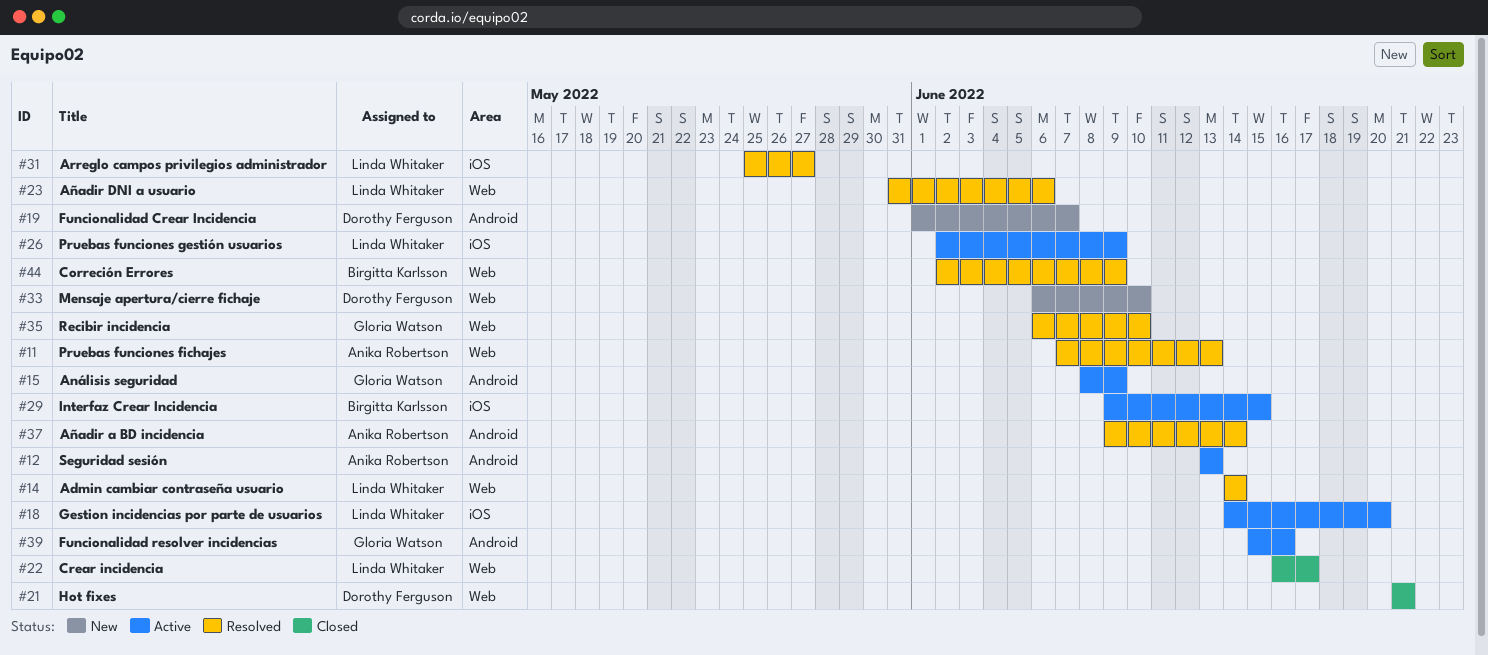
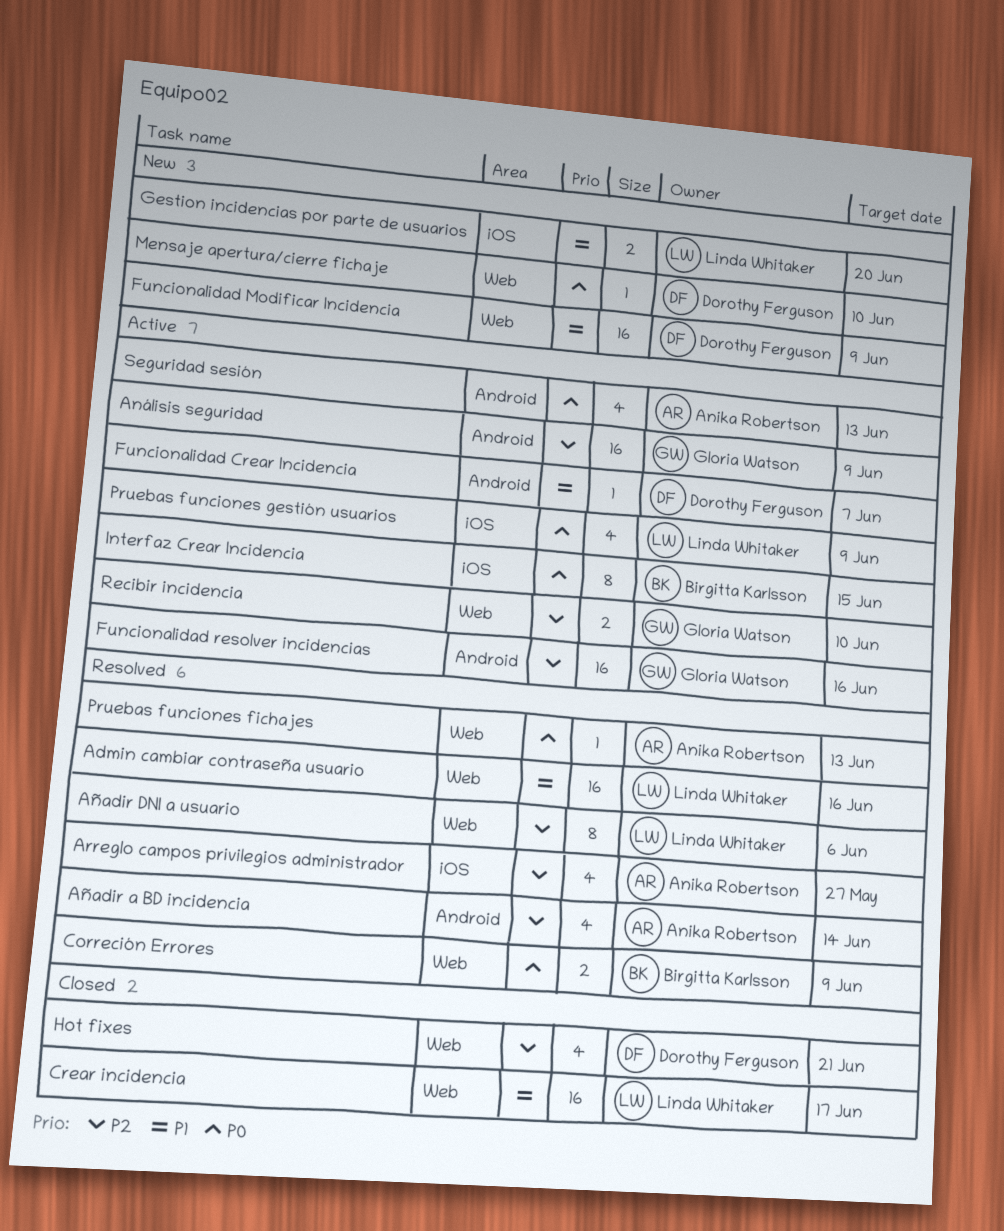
Admin cambiar contraseña usuario, due: Jun 14 -> Jun 16
Arreglo campos privilegios administrador, owner: Linda Whitaker -> Anika Robertson
Funcionalidad Crear Incidencia, status: New -> Active
Funcionalidad Modificar Incidencia: none -> present
Gestion incidencias por parte de usuarios, status: Active -> New
Recibir incidencia, status: Resolved -> Active

